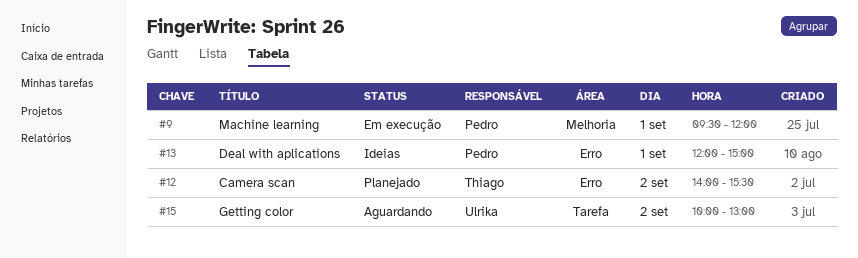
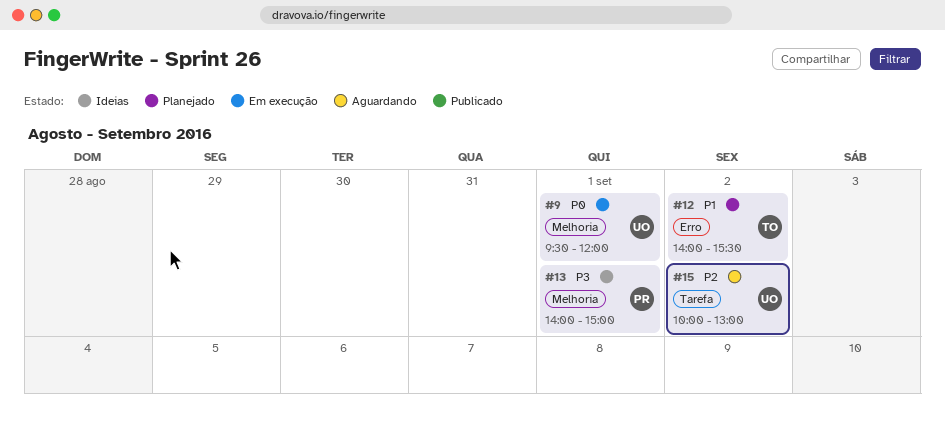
#9, owner: Pedro -> Ulrika
#13, label: Erro -> Melhoria
#13, begins: 12:00 -> 14:00

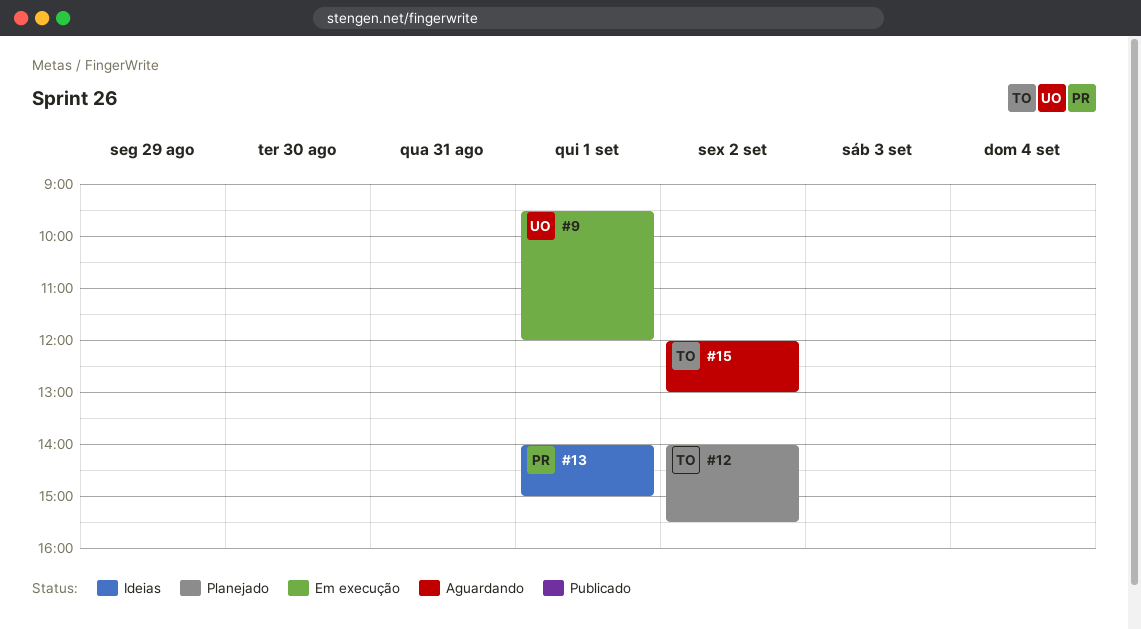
#15, owner: UO -> TO
#15, begins: 10:00 -> 12:00

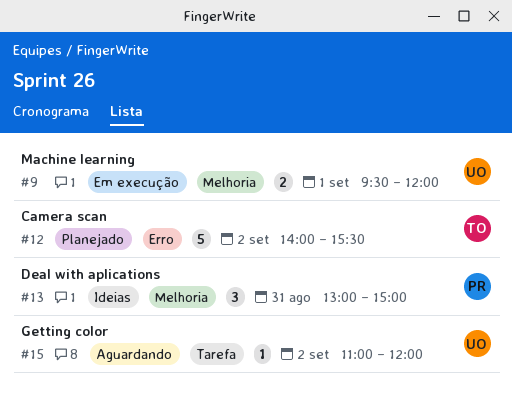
#13, day: Sep 1 -> Aug 31
#13, begins: 14:00 -> 13:00
#15, owner: TO -> UO
#15, begins: 12:00 -> 11:00
#15, ends: 13:00 -> 12:00

